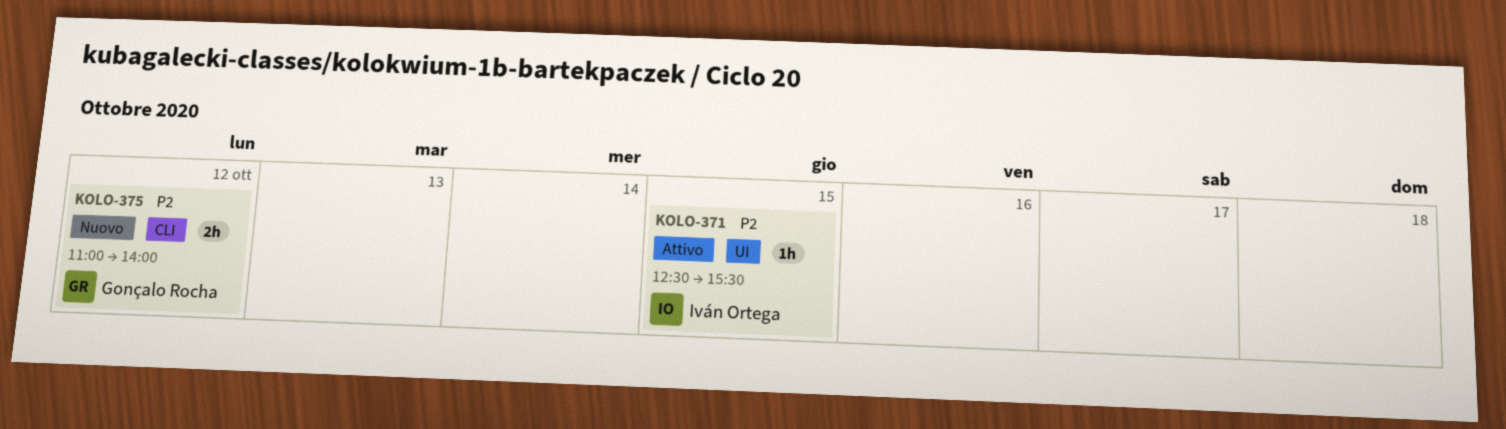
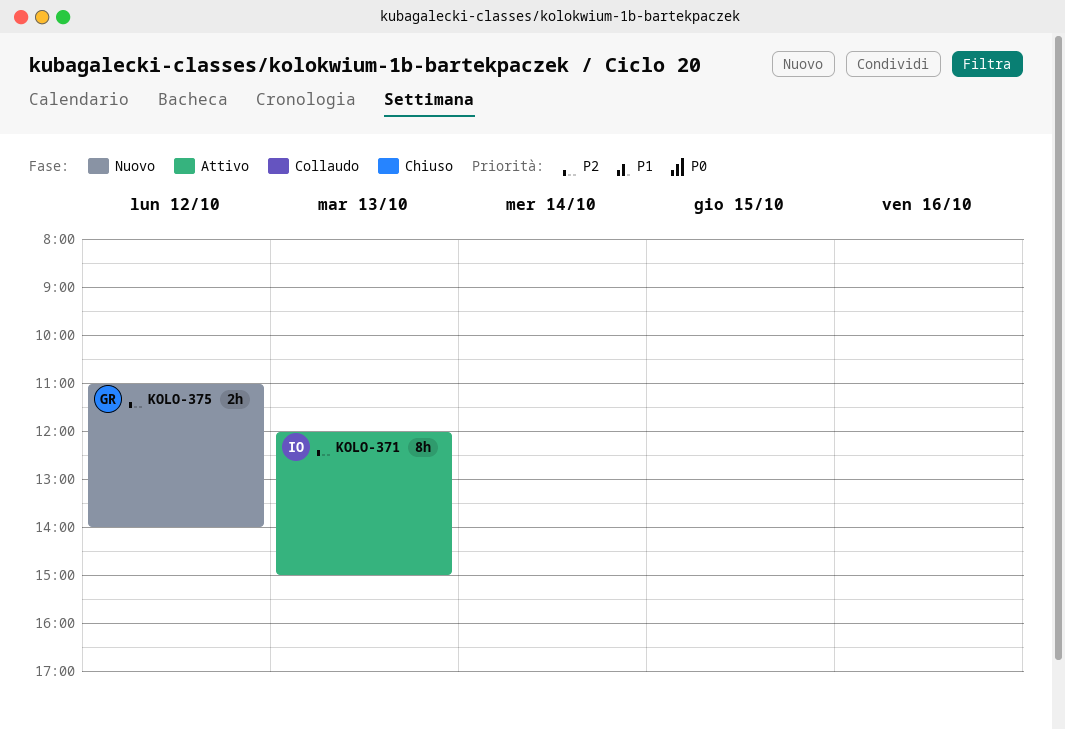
KOLO-371, estimate: 1h -> 8h
KOLO-371, day: Oct 15 -> Oct 13
KOLO-371, begins: 12:30 -> 12:00
KOLO-371, ends: 15:30 -> 15:00

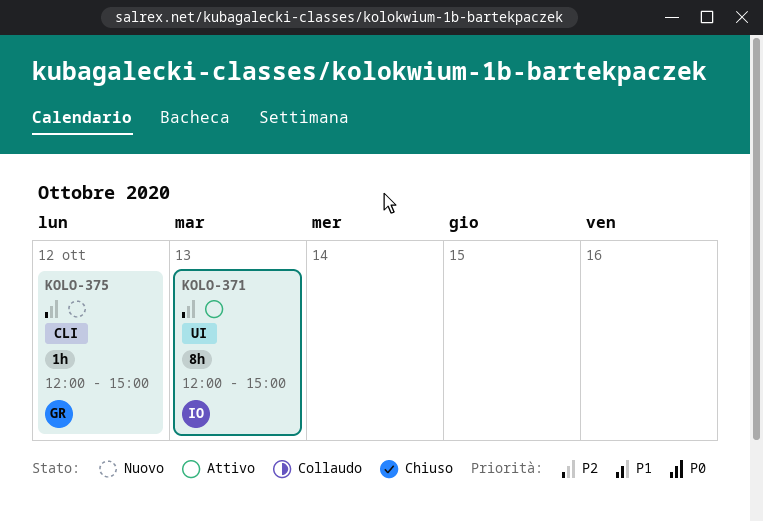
KOLO-375, estimate: 2h -> 1h
KOLO-375, begins: 11:00 -> 12:00
KOLO-375, ends: 14:00 -> 15:00

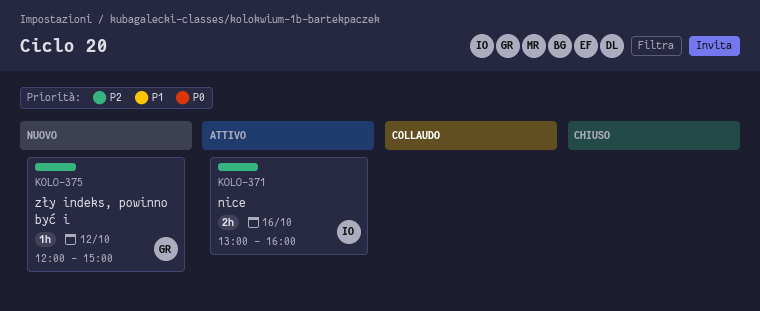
KOLO-371, estimate: 8h -> 2h
KOLO-371, day: Oct 13 -> Oct 16
KOLO-371, begins: 12:00 -> 13:00
KOLO-371, ends: 15:00 -> 16:00

